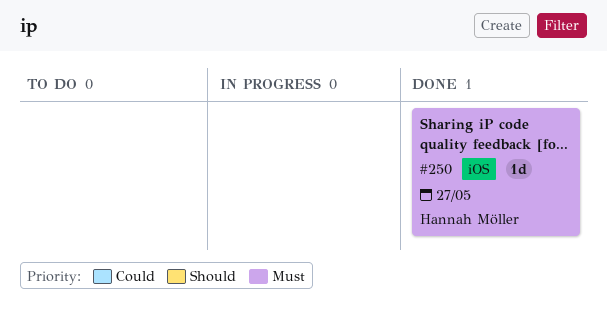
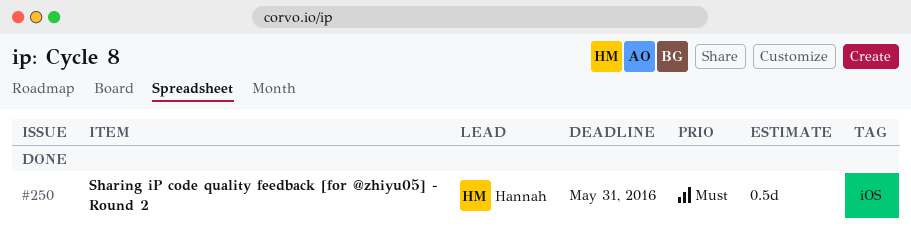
#250, estimate: 1d -> 0.5d
#250, due: May 27 -> May 31

